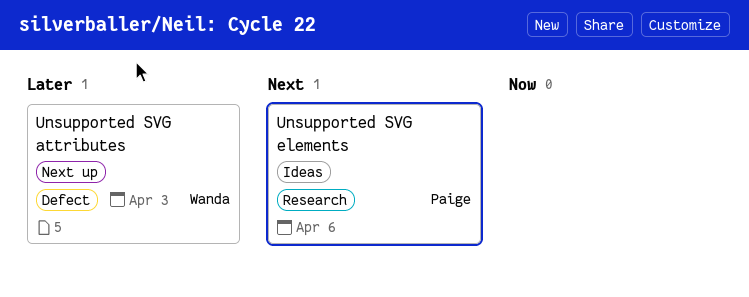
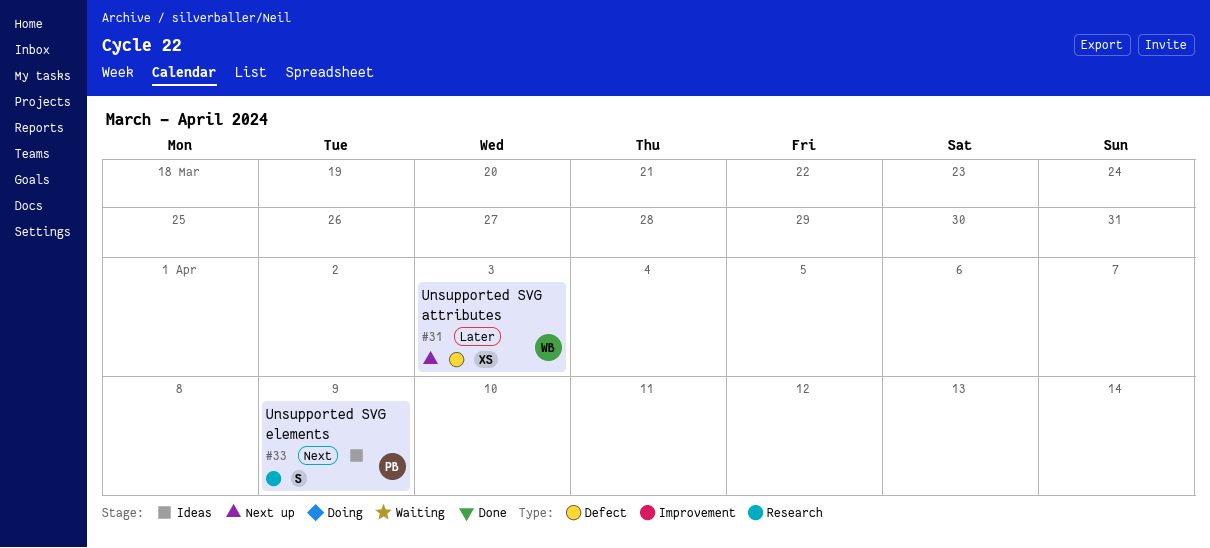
Unsupported SVG elements, due: Apr 6 -> Apr 9

